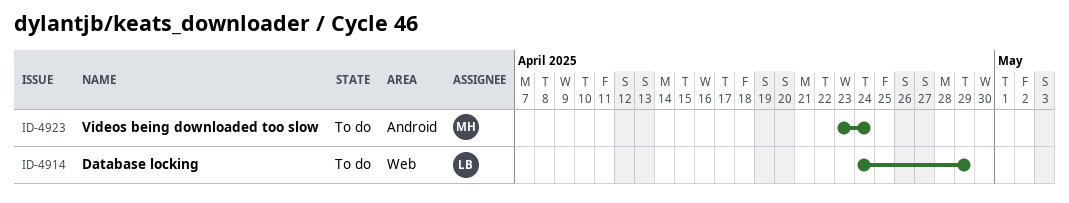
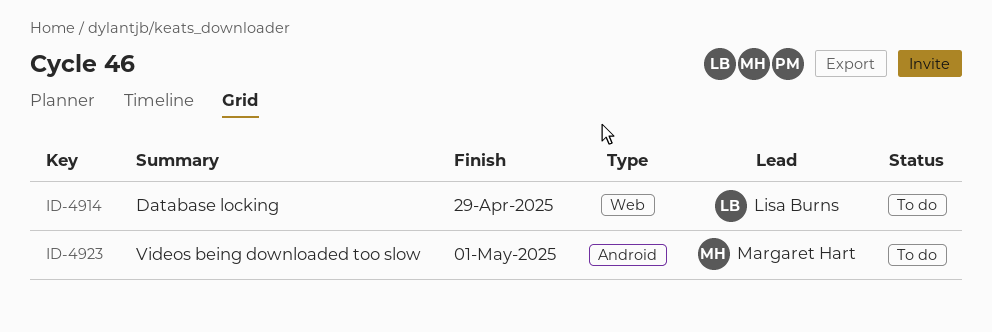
ID-4923, due: Apr 24 -> May 1

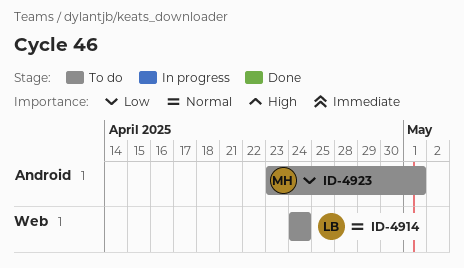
ID-4914, due: Apr 29 -> Apr 24

